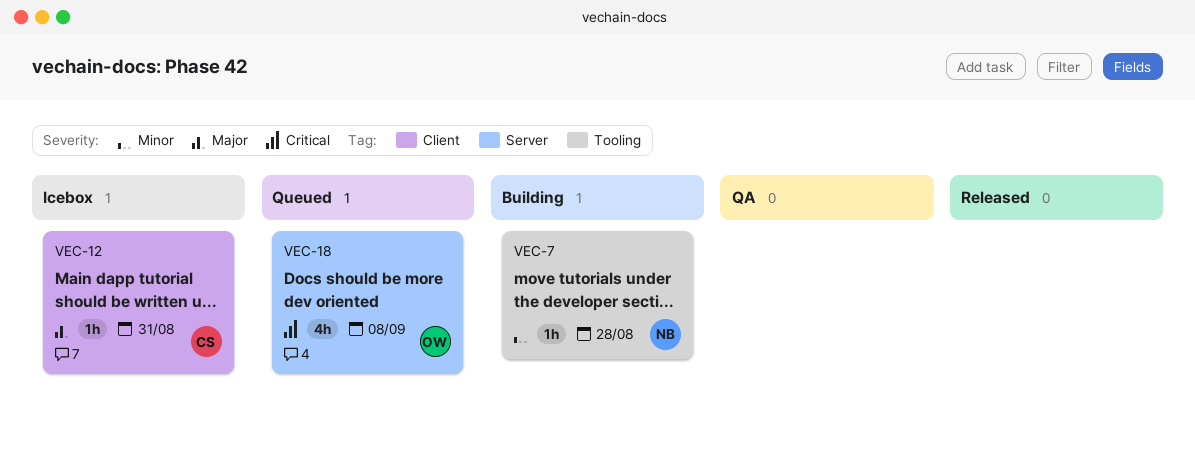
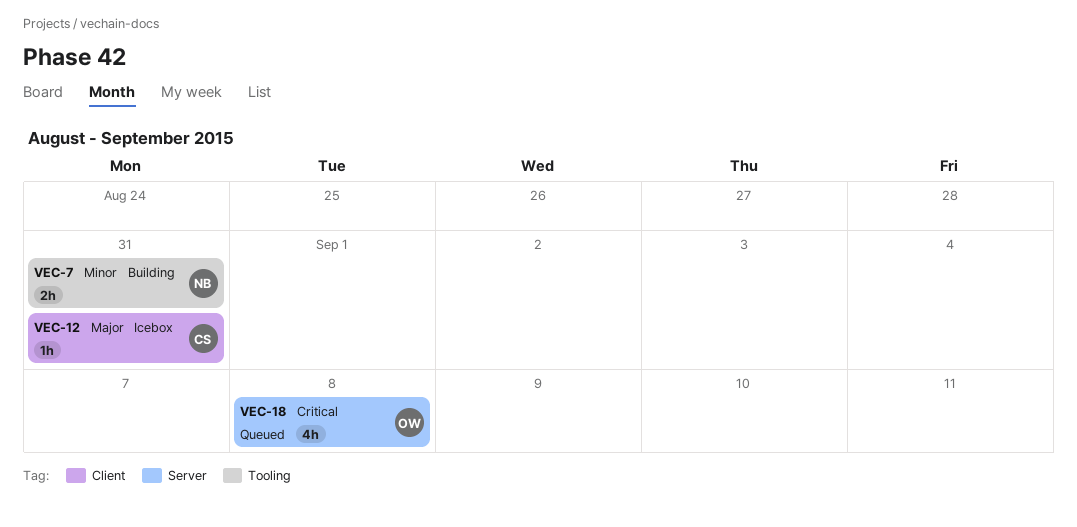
VEC-7, estimate: 1h -> 2h
VEC-7, due: Aug 28 -> Aug 31

